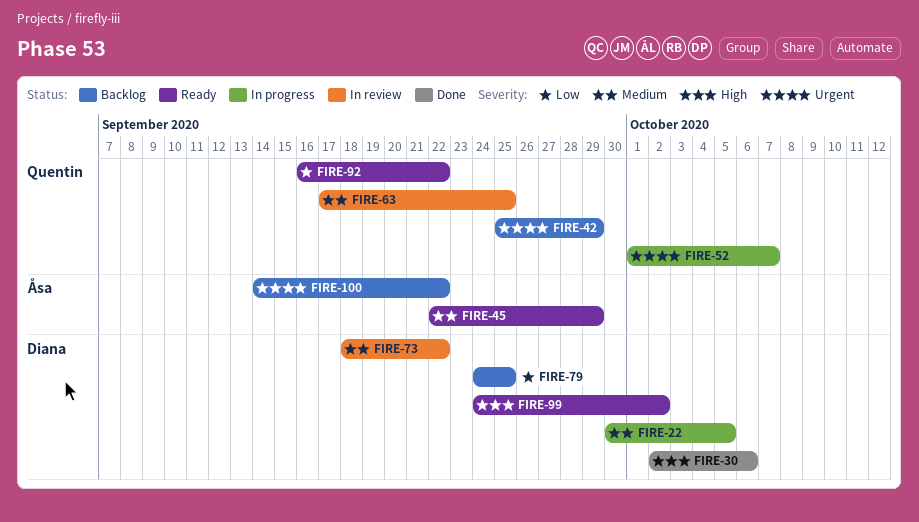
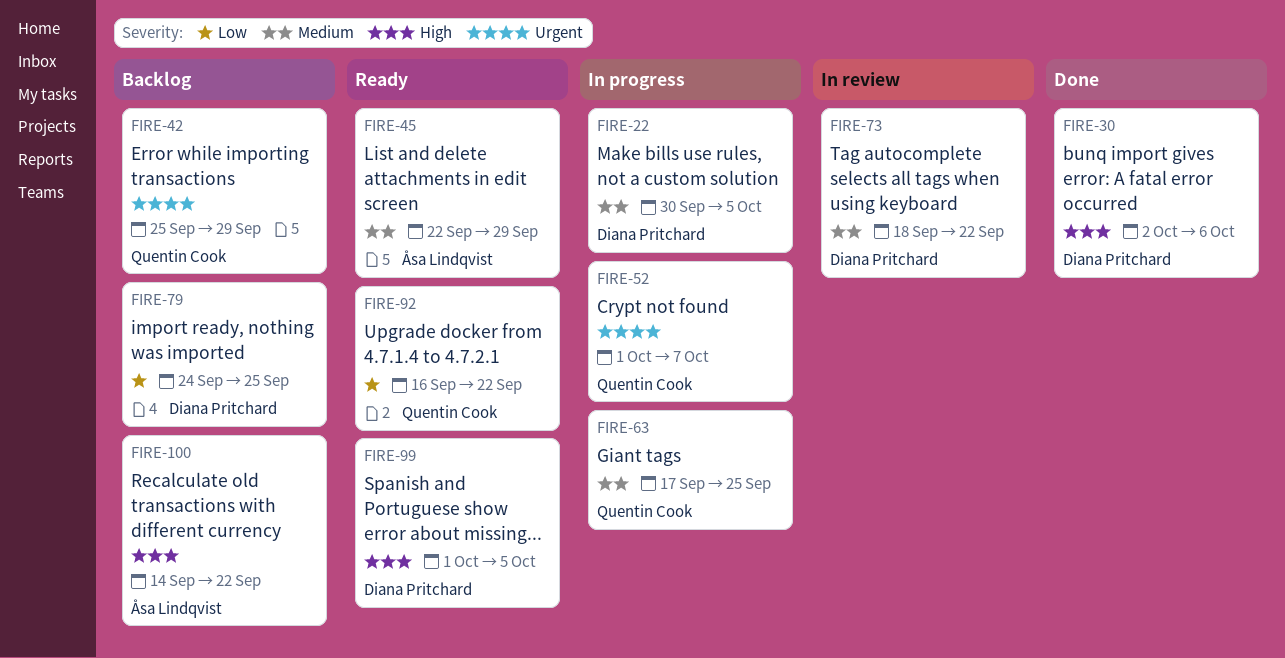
FIRE-63, status: In review -> In progress
FIRE-99, start: Sep 24 -> Oct 1
FIRE-99, due: Oct 2 -> Oct 5
FIRE-100, priority: Urgent -> High

